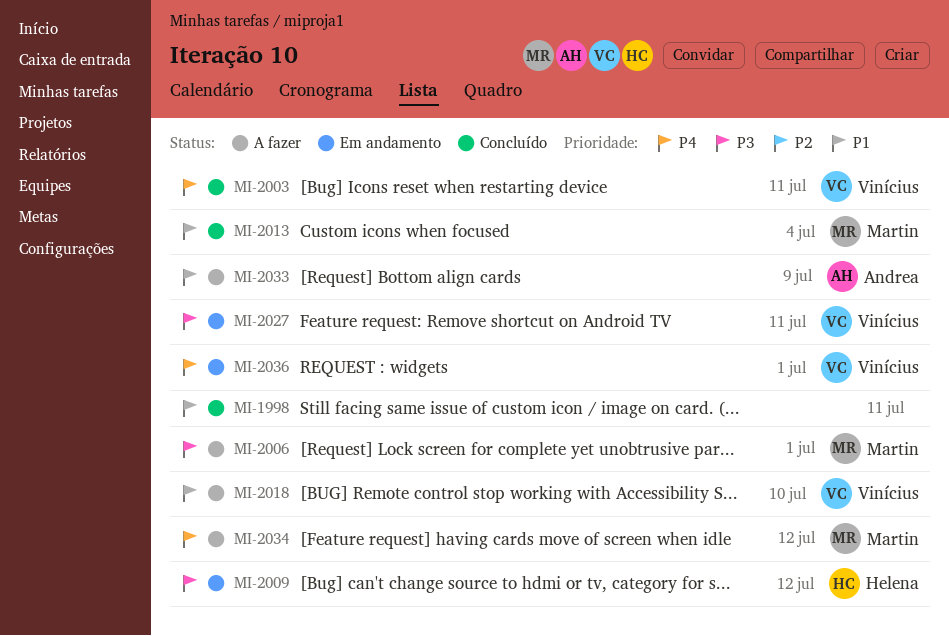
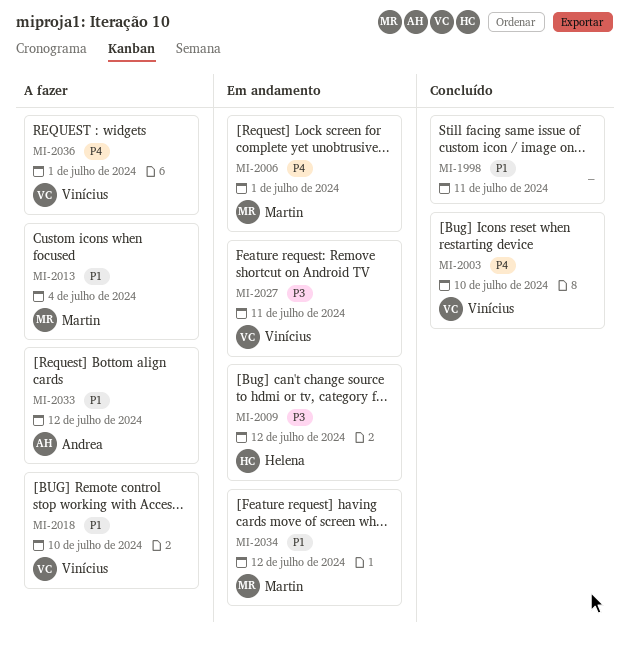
MI-2003, due: Jul 11 -> Jul 10
MI-2006, status: A fazer -> Em andamento
MI-2006, priority: P3 -> P4
MI-2013, status: Concluído -> A fazer
MI-2033, due: Jul 9 -> Jul 12
MI-2034, status: A fazer -> Em andamento
MI-2034, priority: P4 -> P1
MI-2036, status: Em andamento -> A fazer

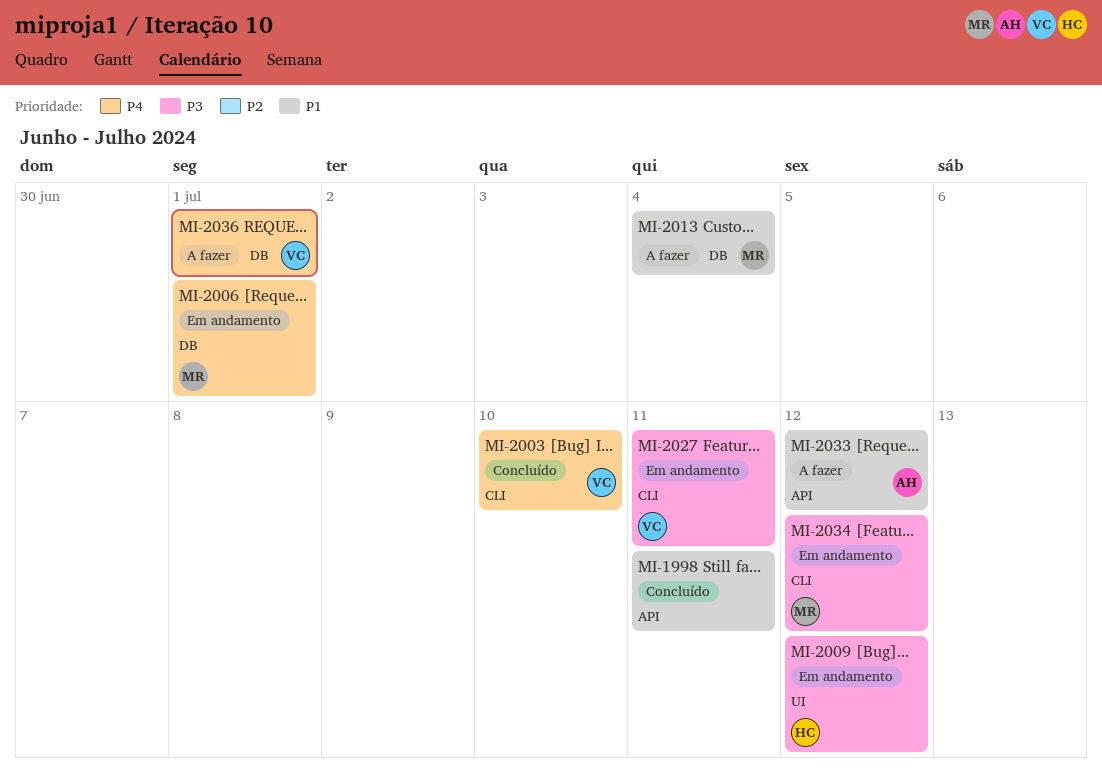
MI-2018: present -> none
MI-2034, priority: P1 -> P3

